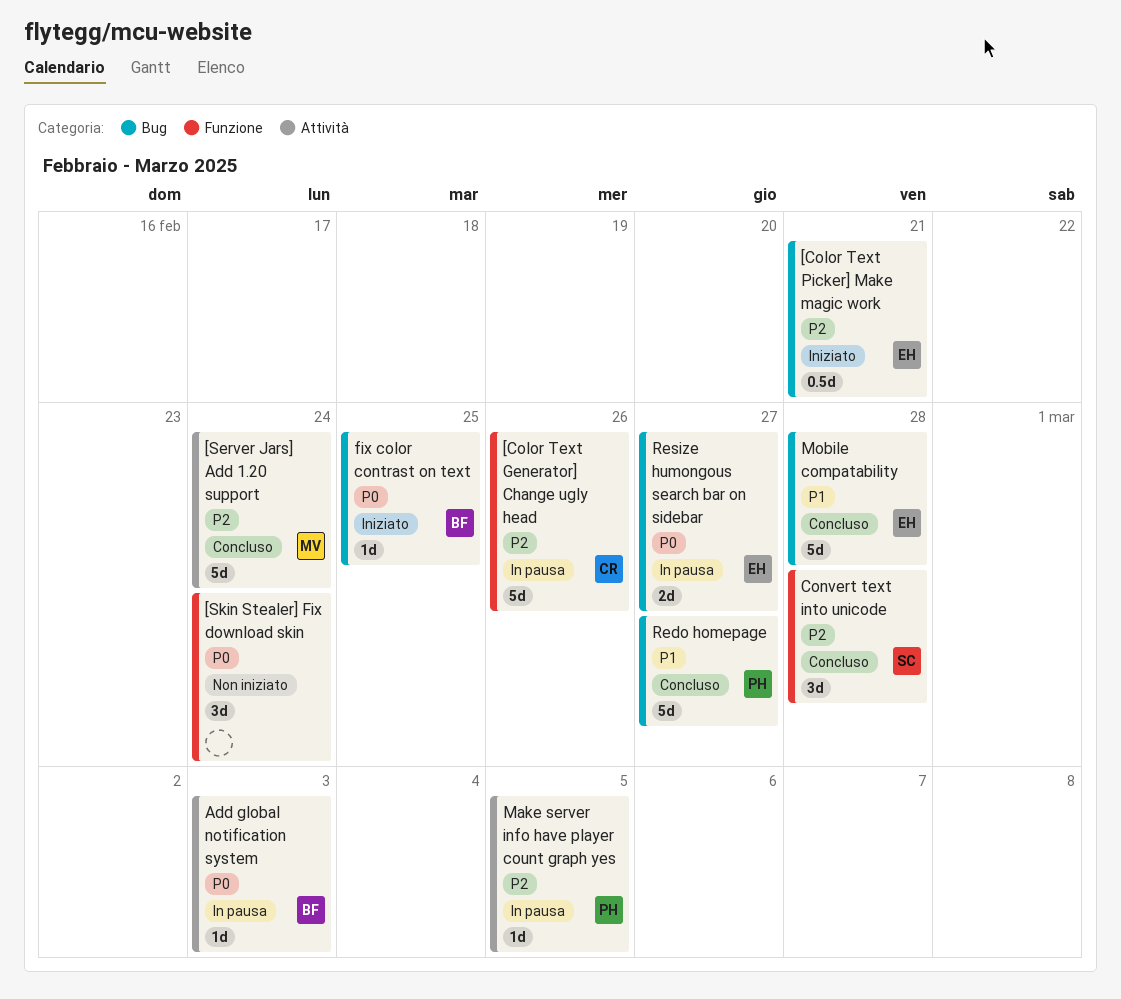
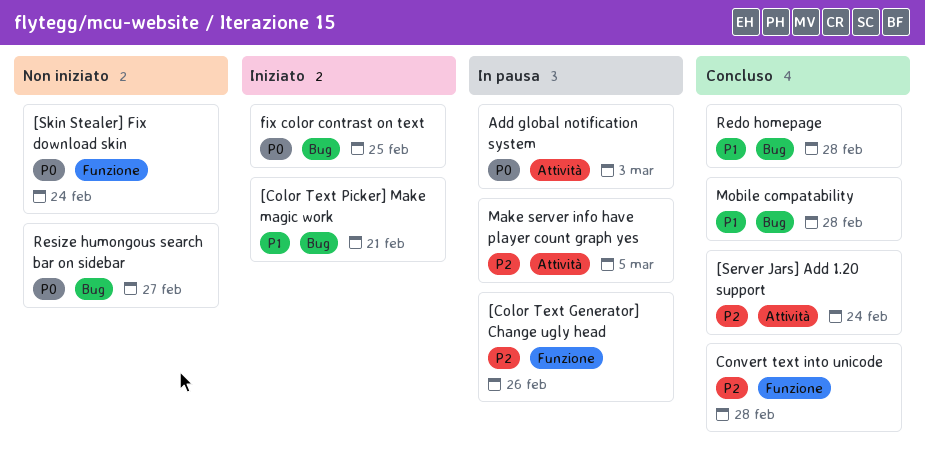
[Color Text Picker] Make magic work, priority: P2 -> P1
Redo homepage, due: Feb 27 -> Feb 28
Resize humongous search bar on sidebar, status: In pausa -> Non iniziato

